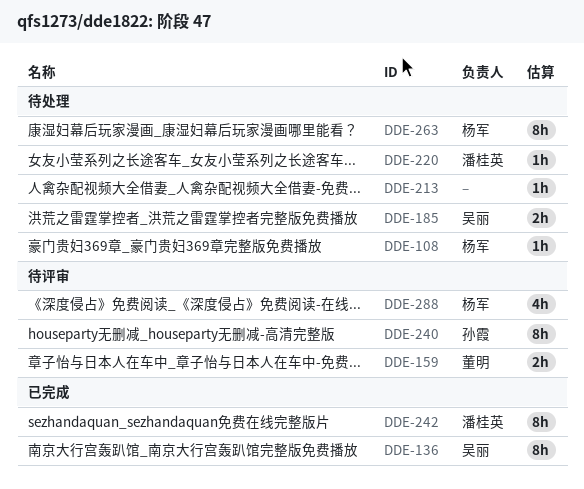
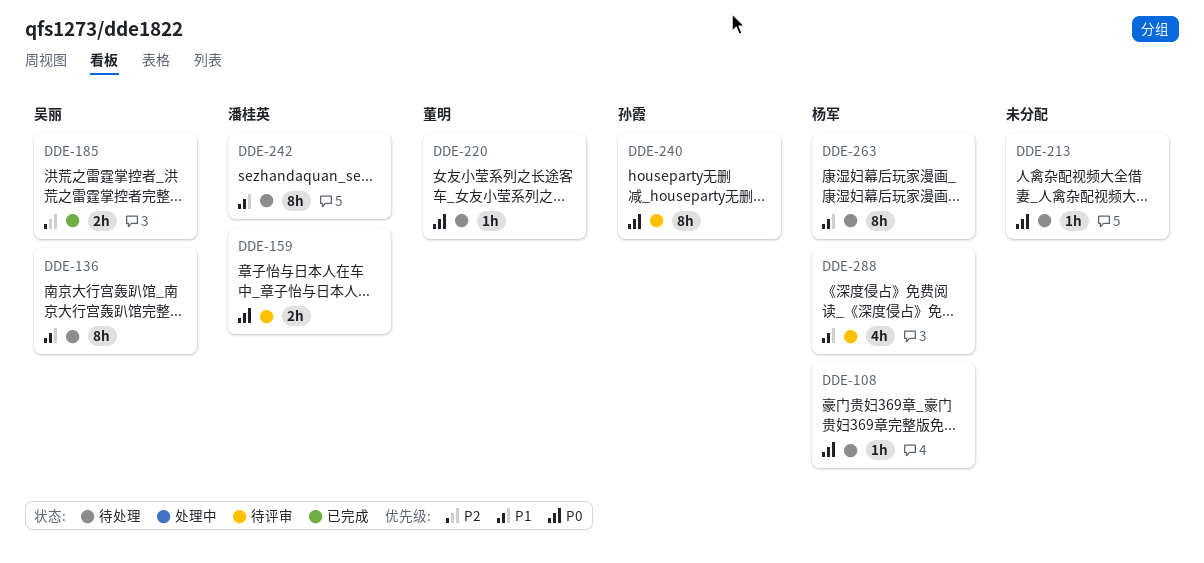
DDE-136, status: 已完成 -> 待处理
DDE-159, owner: 董明 -> 潘桂英
DDE-185, status: 待处理 -> 已完成
DDE-220, owner: 潘桂英 -> 董明
DDE-242, status: 已完成 -> 待处理

